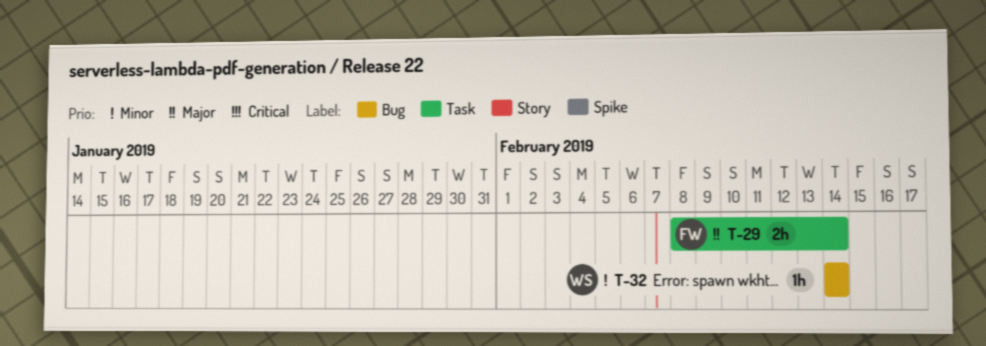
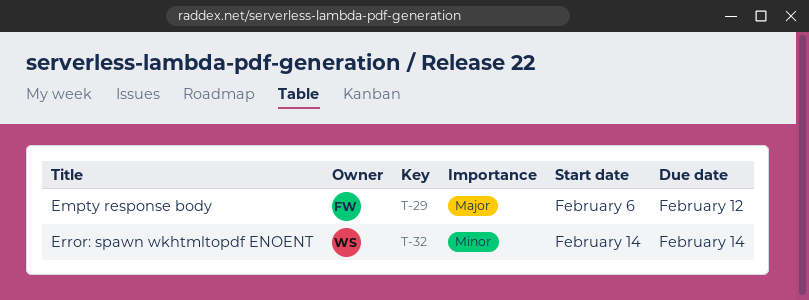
T-29, start: Feb 8 -> Feb 6
T-29, due: Feb 14 -> Feb 12

